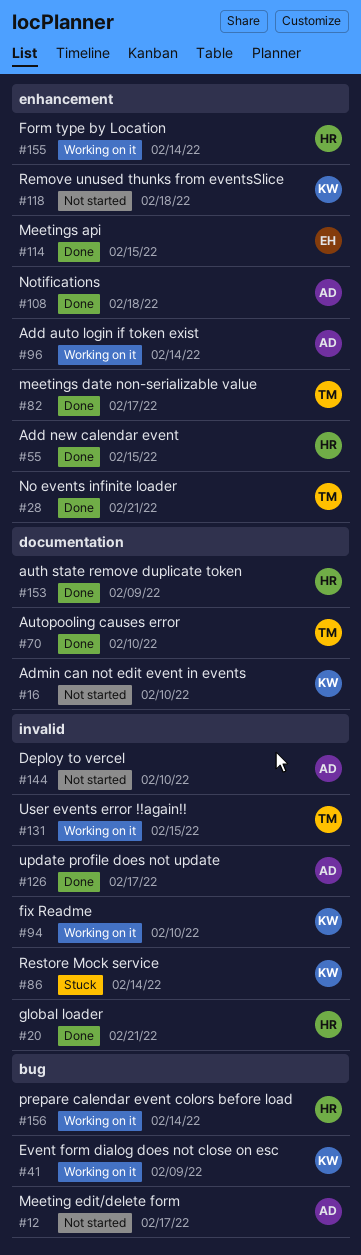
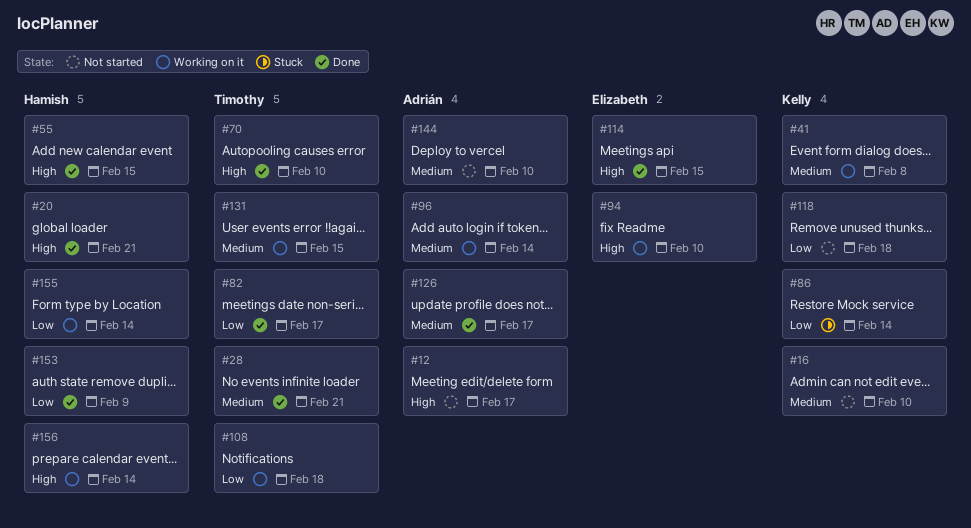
#41, due: Feb 9 -> Feb 8
#94, owner: Kelly -> Elizabeth
#108, status: Done -> Working on it
#108, owner: Adrián -> Timothy

